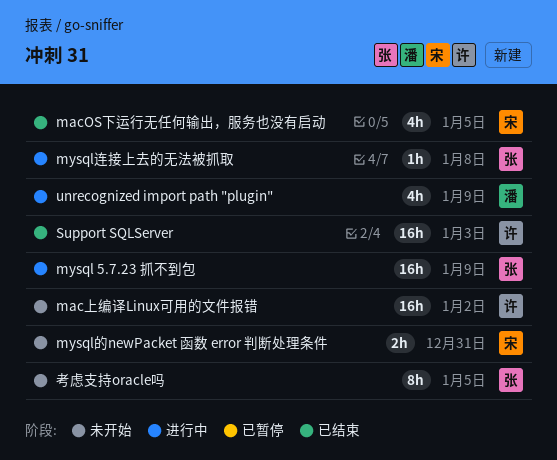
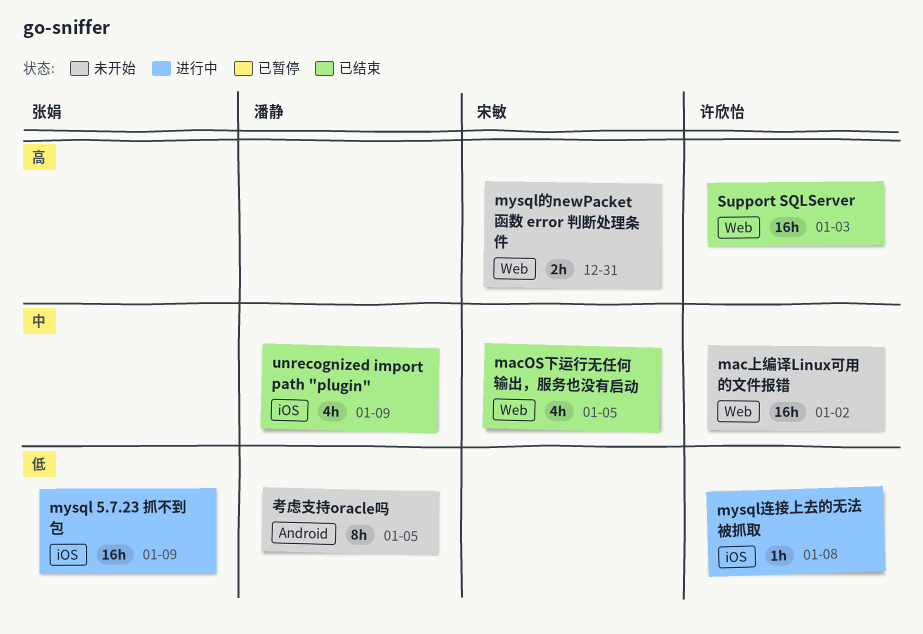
mysql连接上去的无法被抓取, owner: 张娟 -> 许欣怡
unrecognized import path "plugin", status: 进行中 -> 已结束
考虑支持oracle吗, owner: 张娟 -> 潘静

